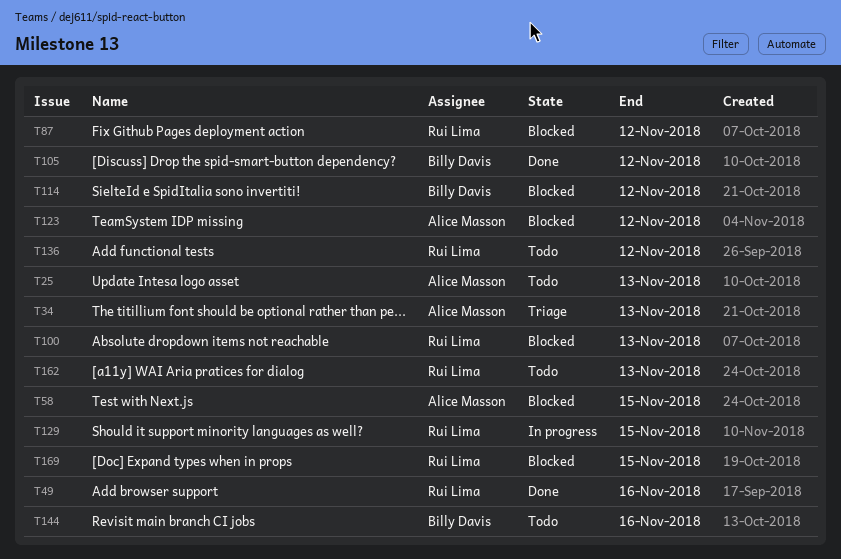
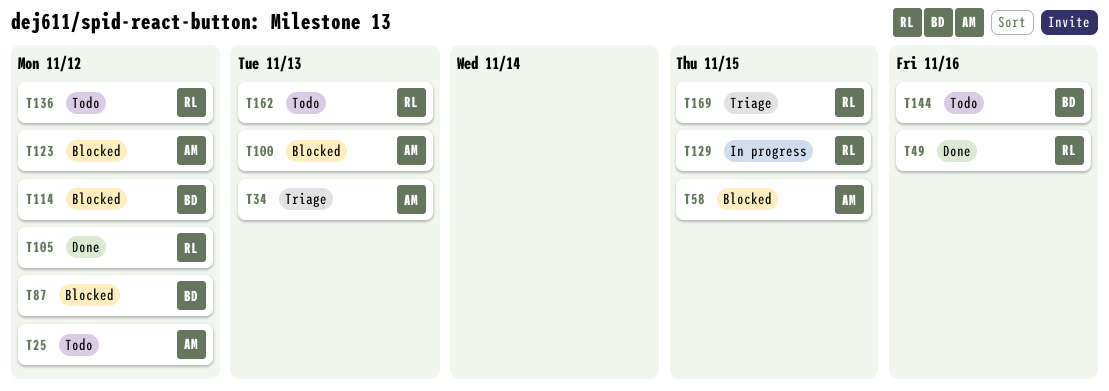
T25, due: Nov 13 -> Nov 12
T87, owner: Rui Lima -> Billy Davis
T100, owner: Rui Lima -> Alice Masson
T105, owner: Billy Davis -> Rui Lima
T169, status: Blocked -> Triage

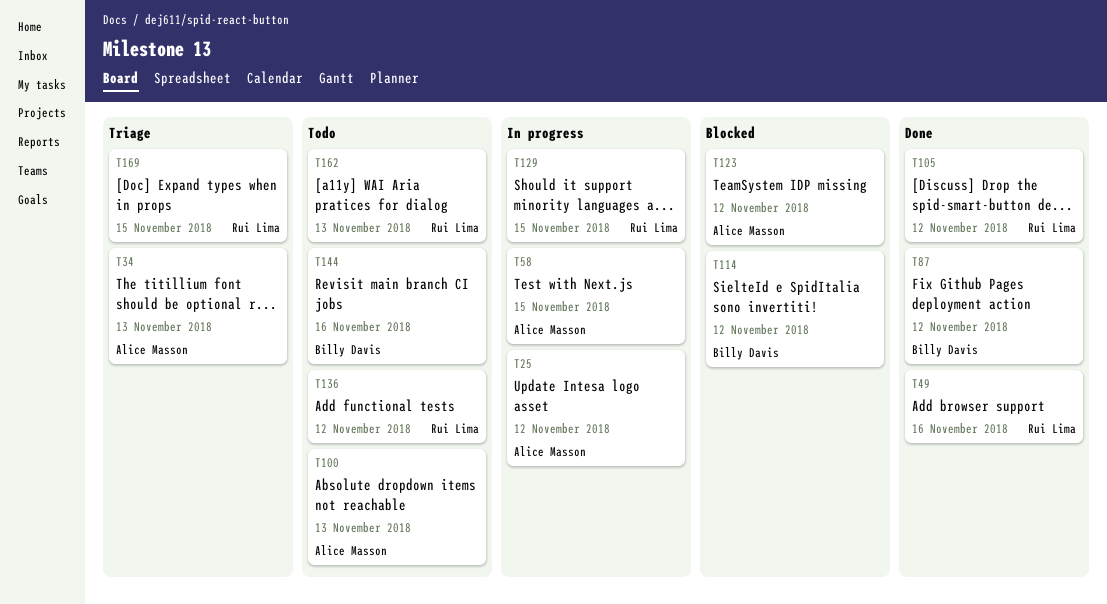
T25, status: Todo -> In progress
T58, status: Blocked -> In progress
T87, status: Blocked -> Done
T100, status: Blocked -> Todo

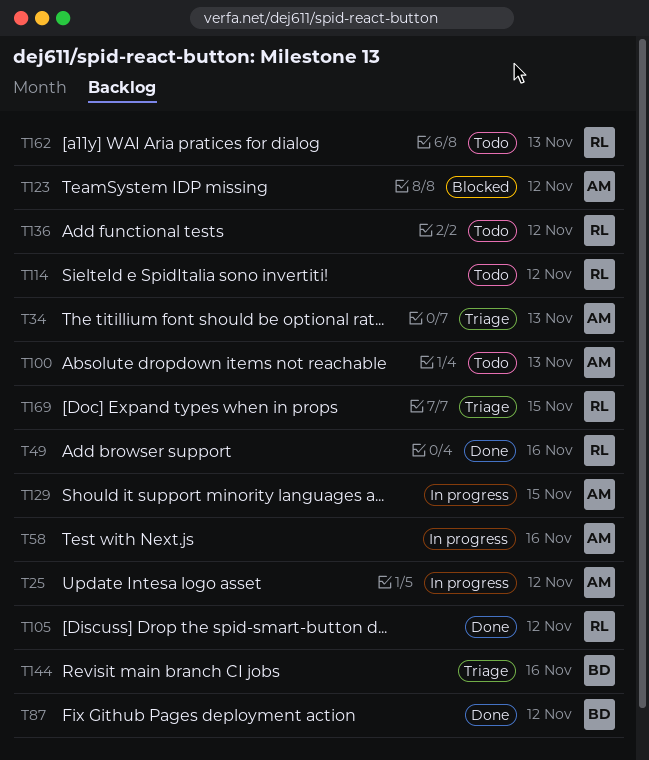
T58, due: Nov 15 -> Nov 16
T114, status: Blocked -> Todo
T114, owner: Billy Davis -> Rui Lima
T129, owner: Rui Lima -> Alice Masson
T144, status: Todo -> Triage

